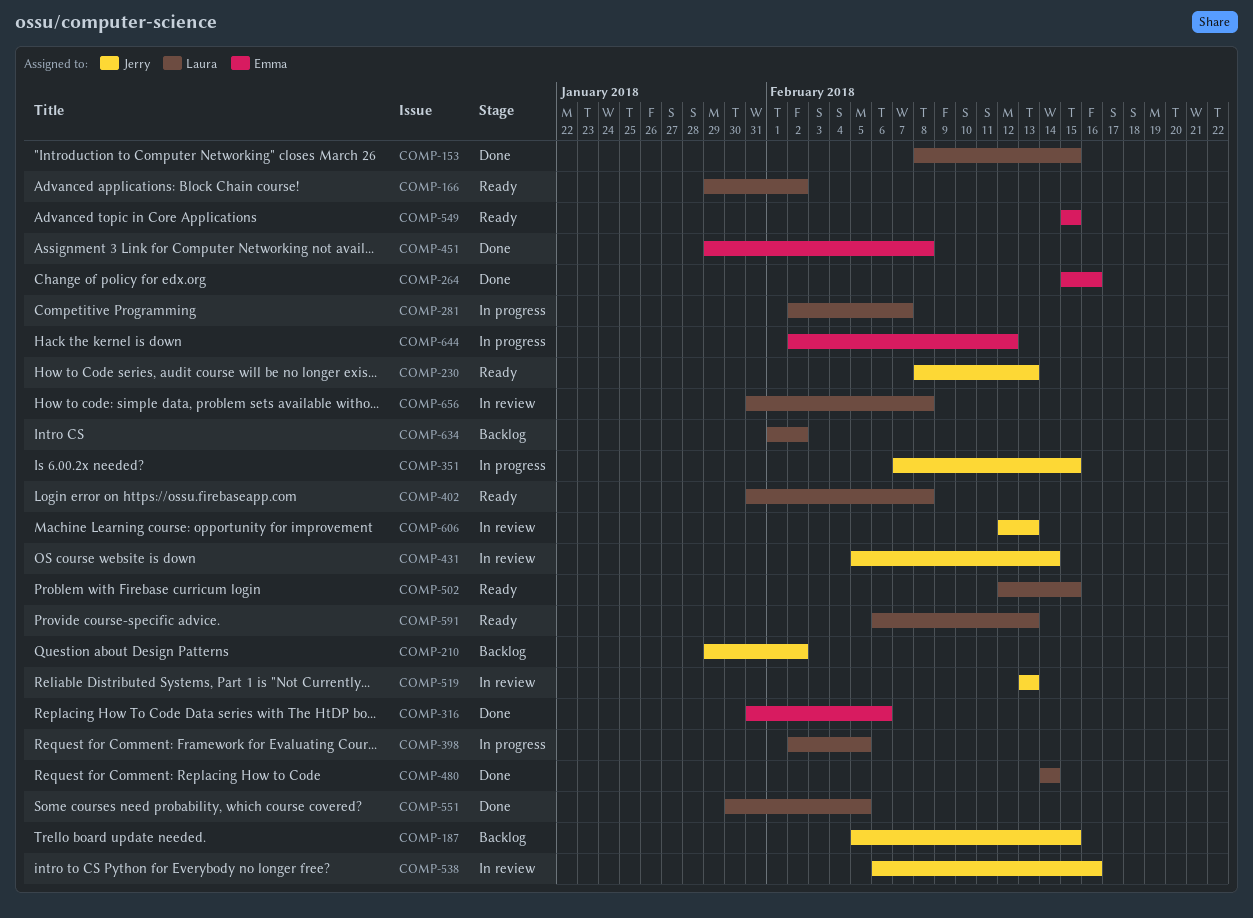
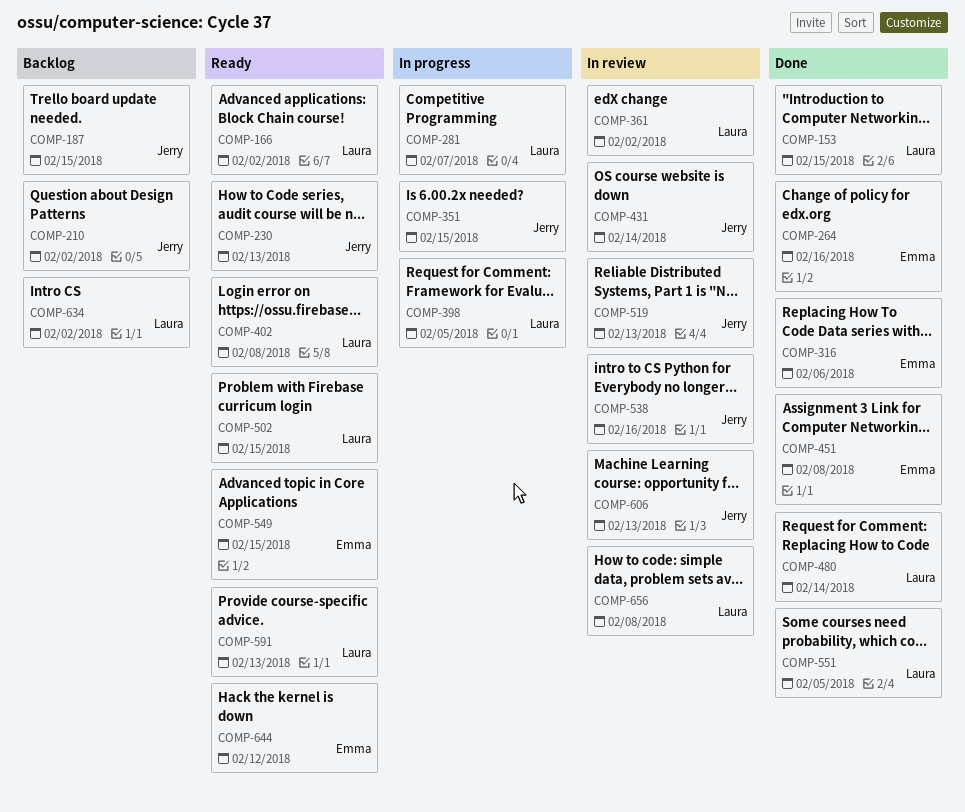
COMP-361: none -> present
COMP-644, status: In progress -> Ready

